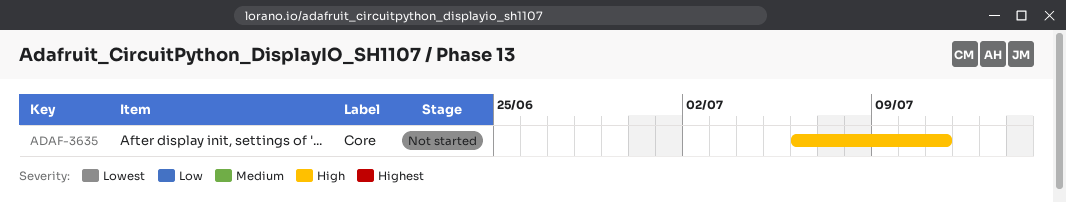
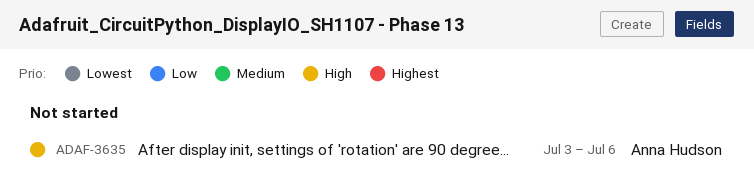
ADAF-3635, start: Jul 6 -> Jul 3
ADAF-3635, due: Jul 11 -> Jul 6

